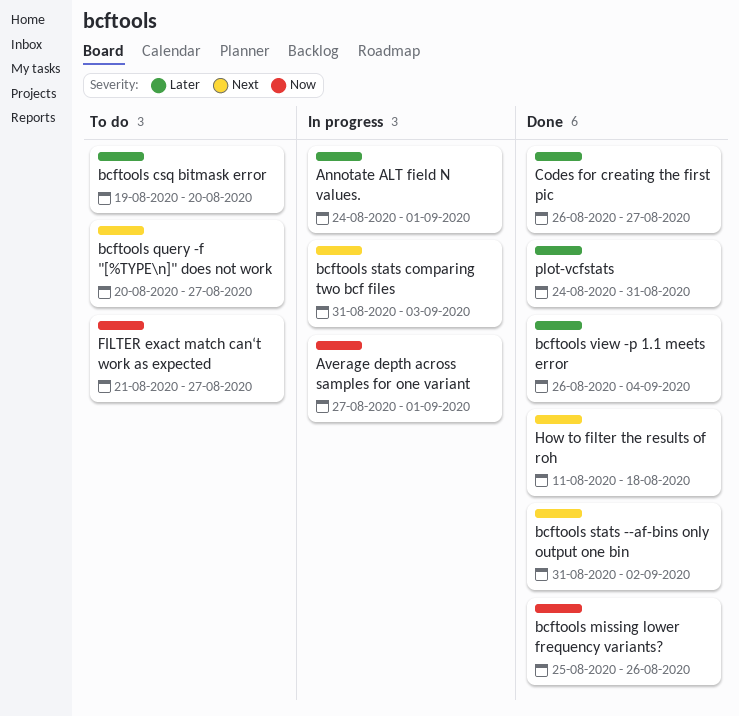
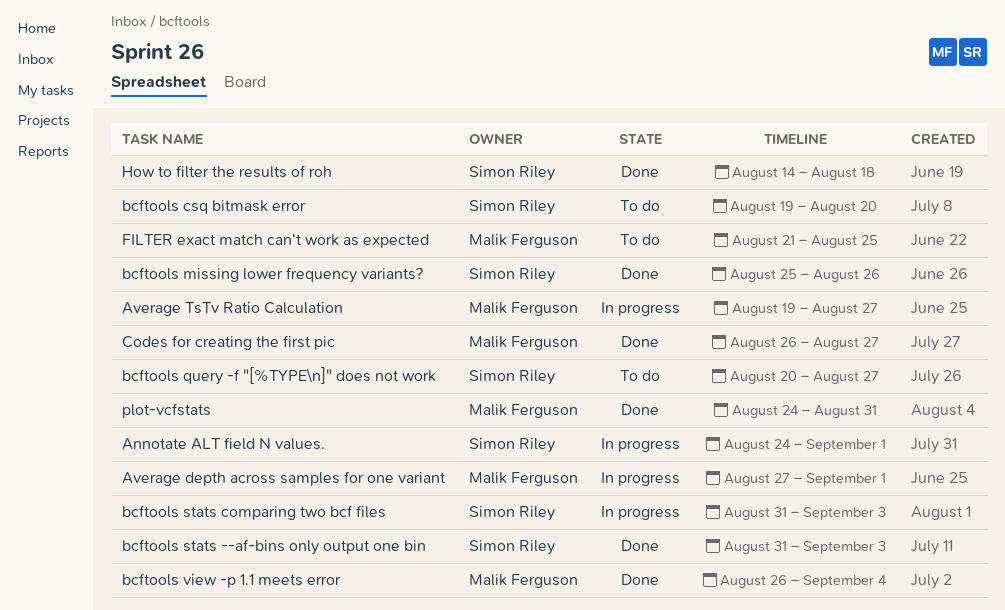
Average TsTv Ratio Calculation: none -> present
bcftools stats --af-bins only output one bin, due: Sep 2 -> Sep 3
FILTER exact match can‘t work as expected, due: Aug 27 -> Aug 25
How to filter the results of roh, start: Aug 11 -> Aug 14

